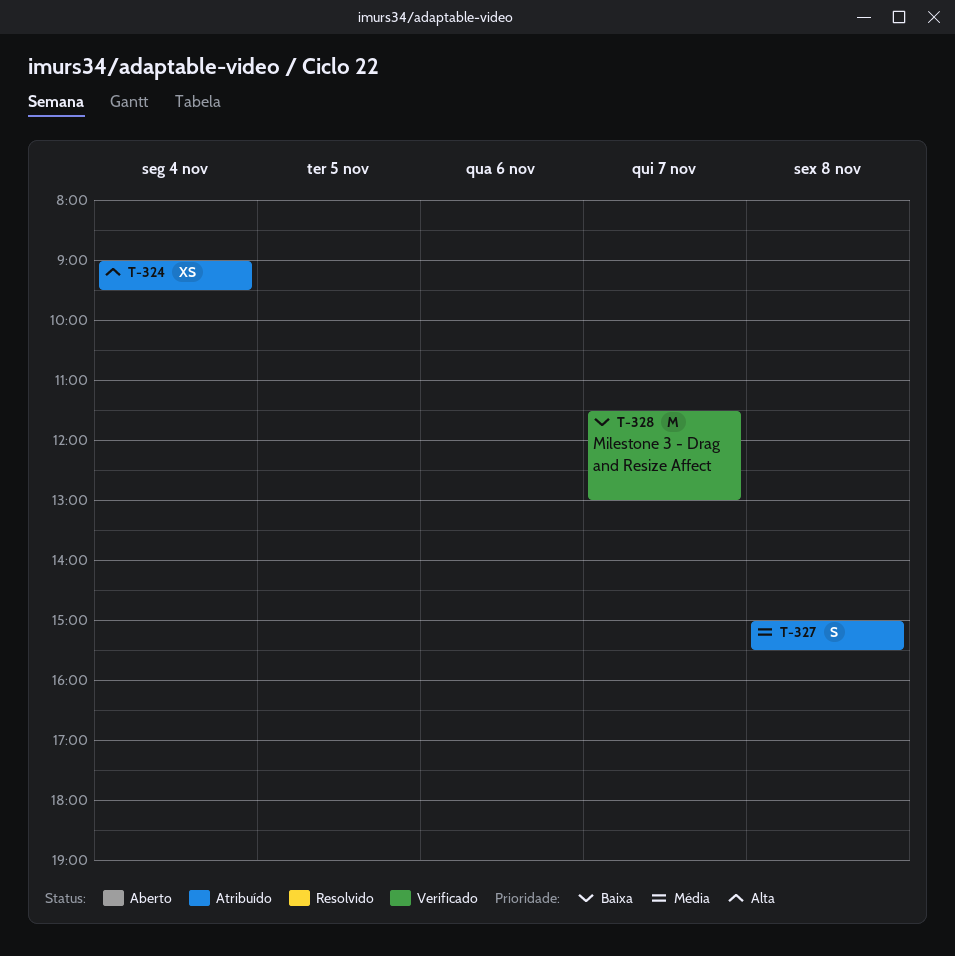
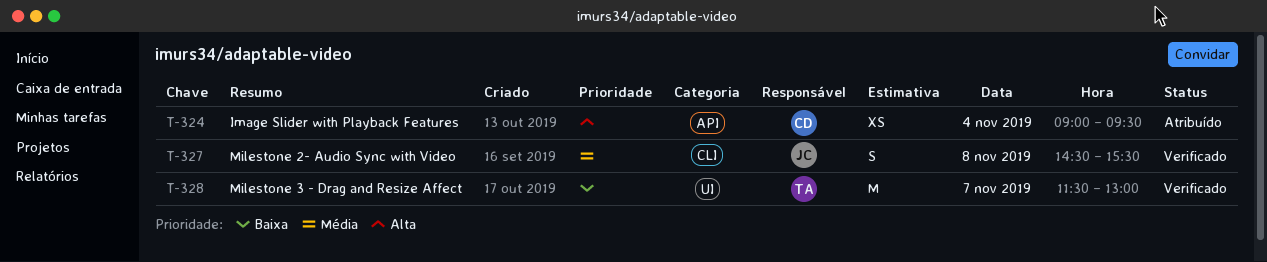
T-327, status: Atribuído -> Verificado
T-327, begins: 15:00 -> 14:30

